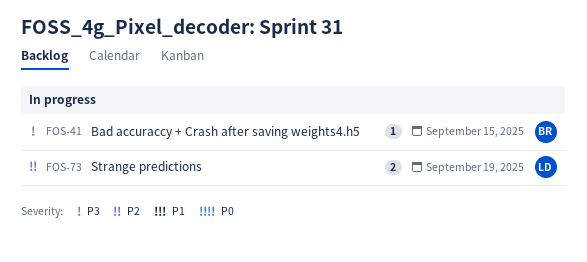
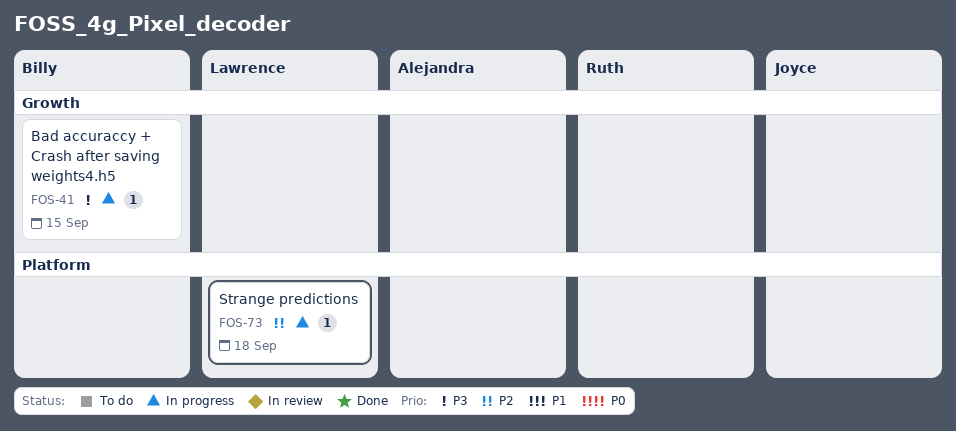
FOS-73, estimate: 2 -> 1
FOS-73, due: Sep 19 -> Sep 18

